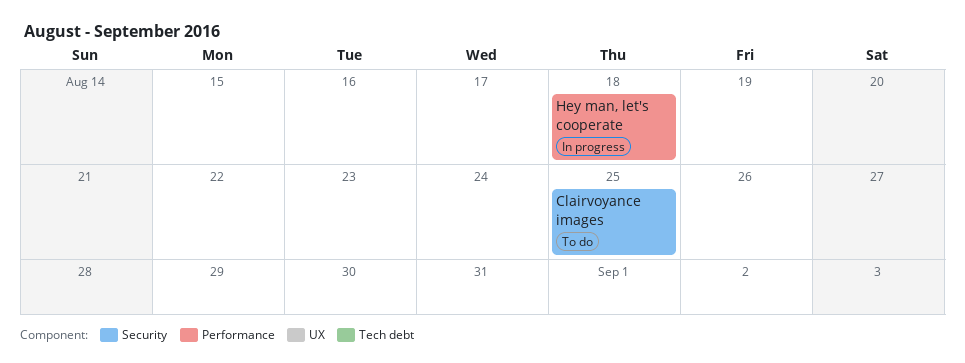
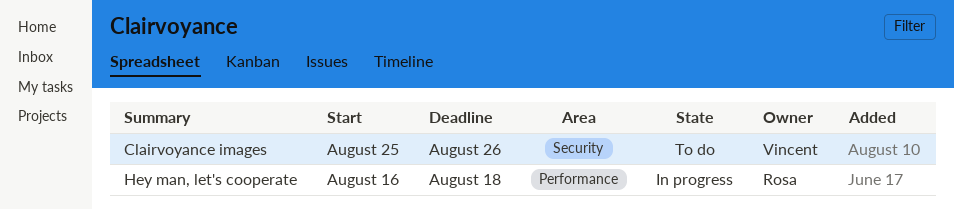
Clairvoyance images, due: Aug 25 -> Aug 26

